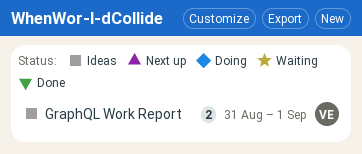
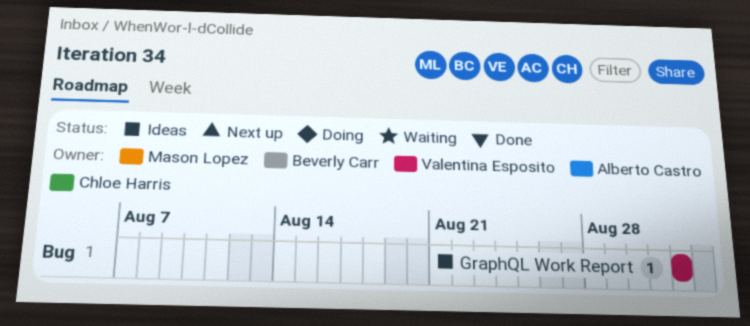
GraphQL Work Report, estimate: 2 -> 1
GraphQL Work Report, start: Aug 31 -> Sep 1

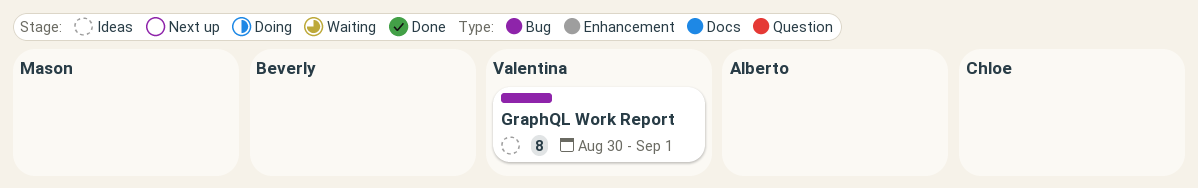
GraphQL Work Report, estimate: 1 -> 8
GraphQL Work Report, start: Sep 1 -> Aug 30

